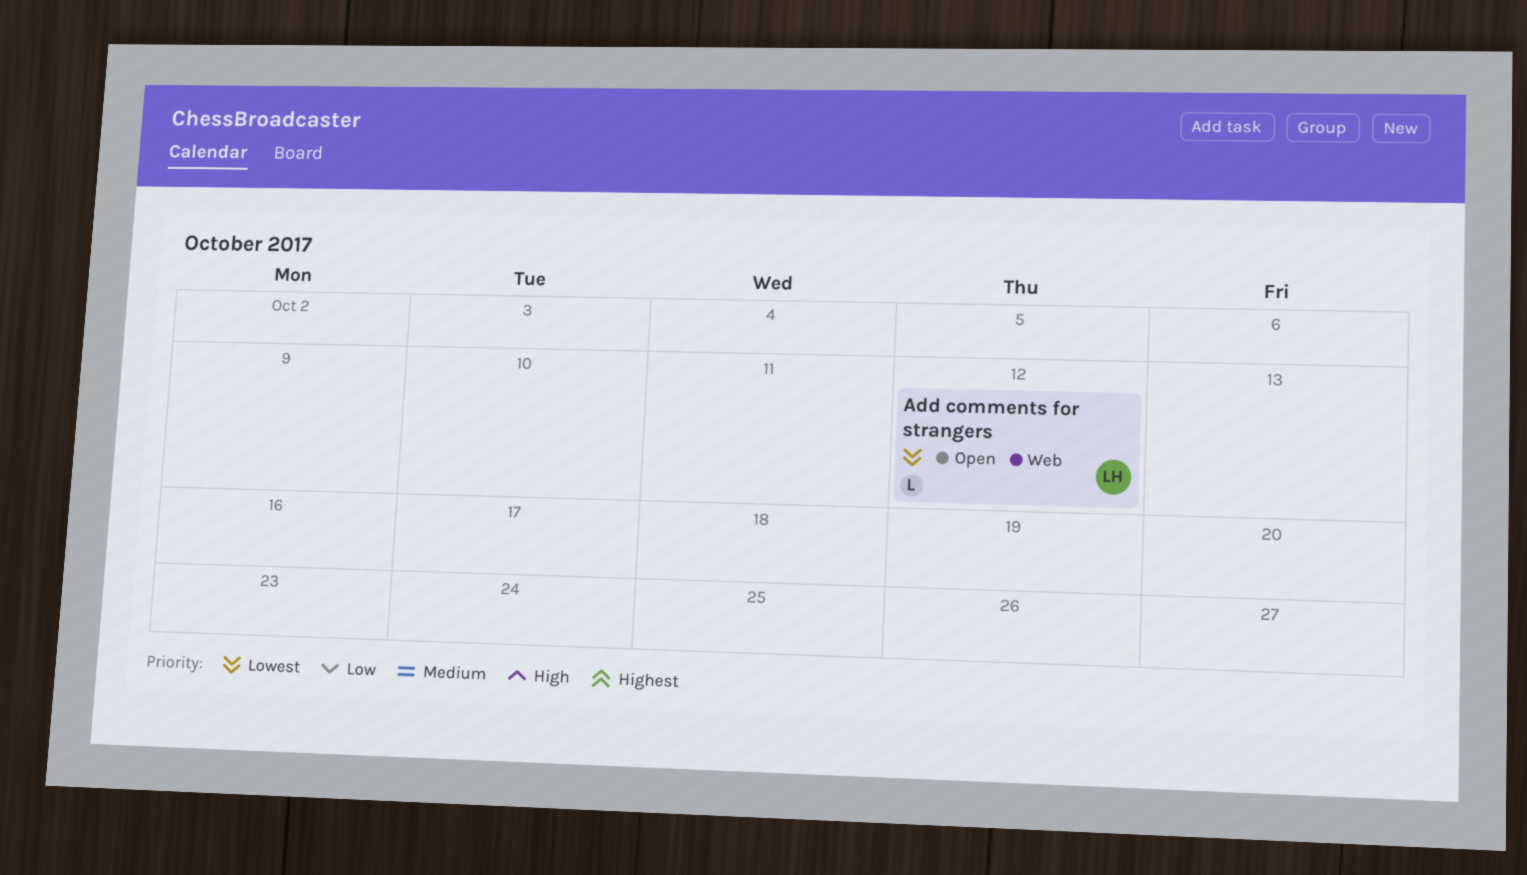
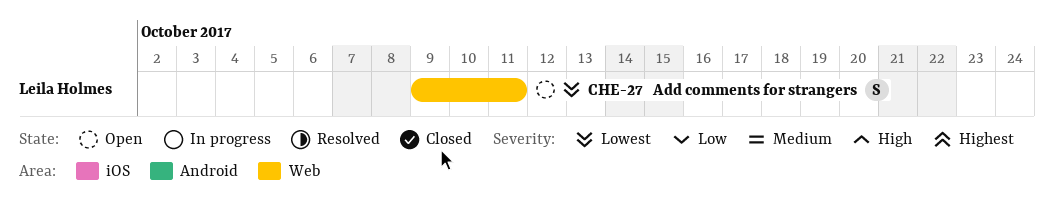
Add comments for strangers, estimate: L -> S
Add comments for strangers, due: Oct 12 -> Oct 11

